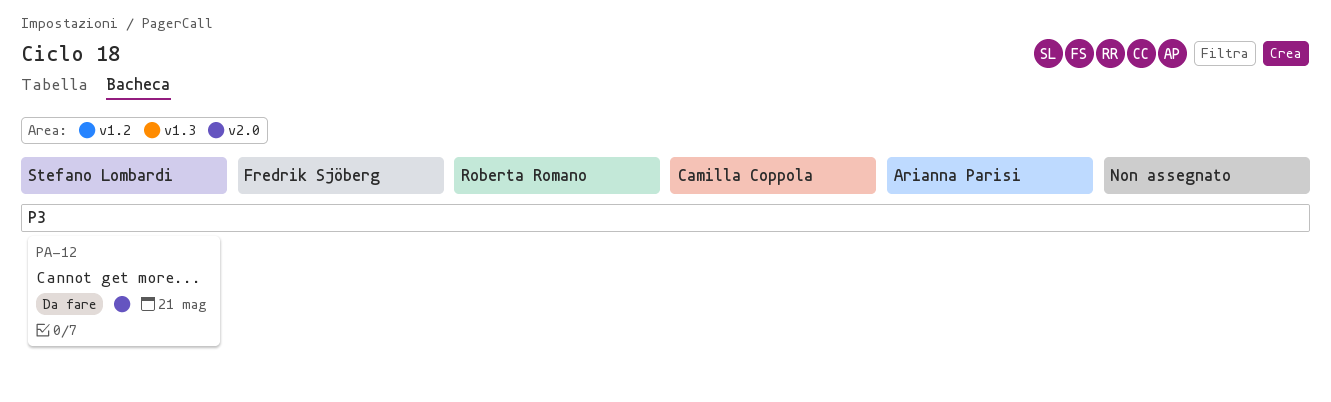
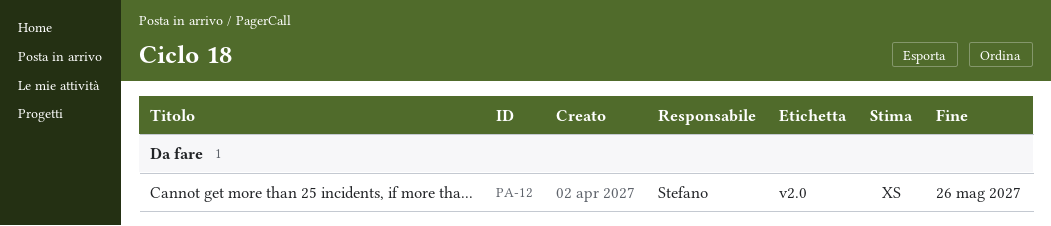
PA-12, due: May 21 -> May 26

